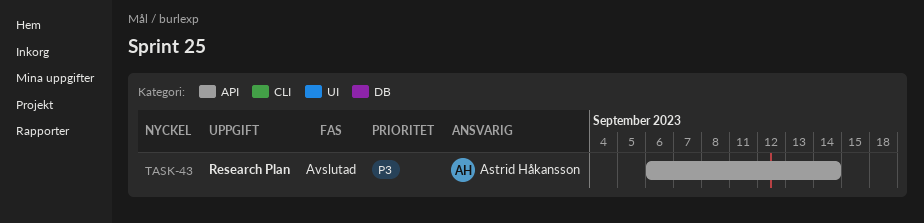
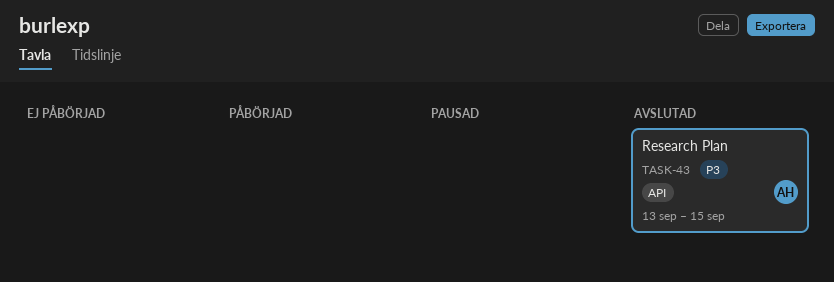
TASK-43, start: Sep 6 -> Sep 13
TASK-43, due: Sep 14 -> Sep 15

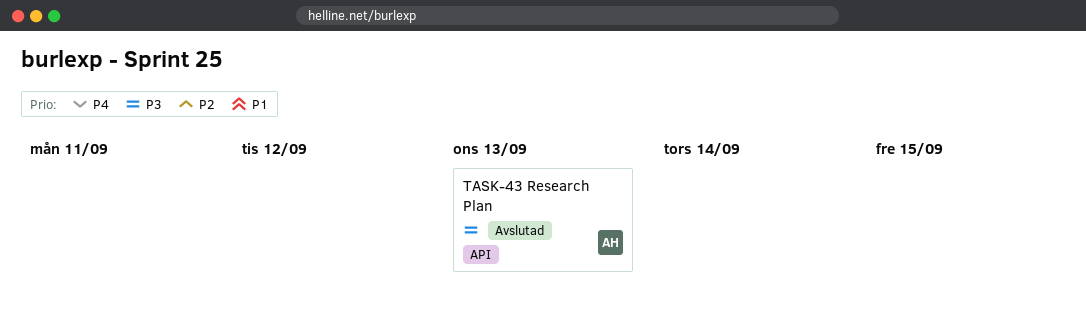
TASK-43, due: Sep 15 -> Sep 13

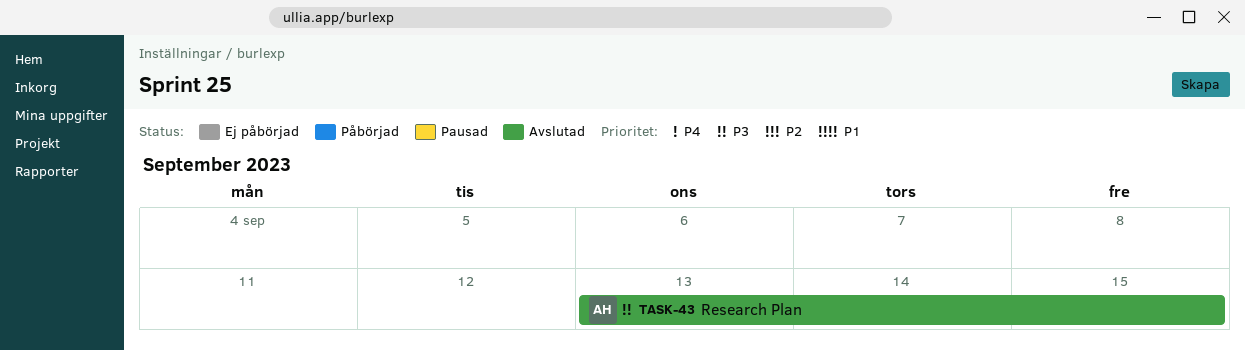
TASK-43, due: Sep 13 -> Sep 15

